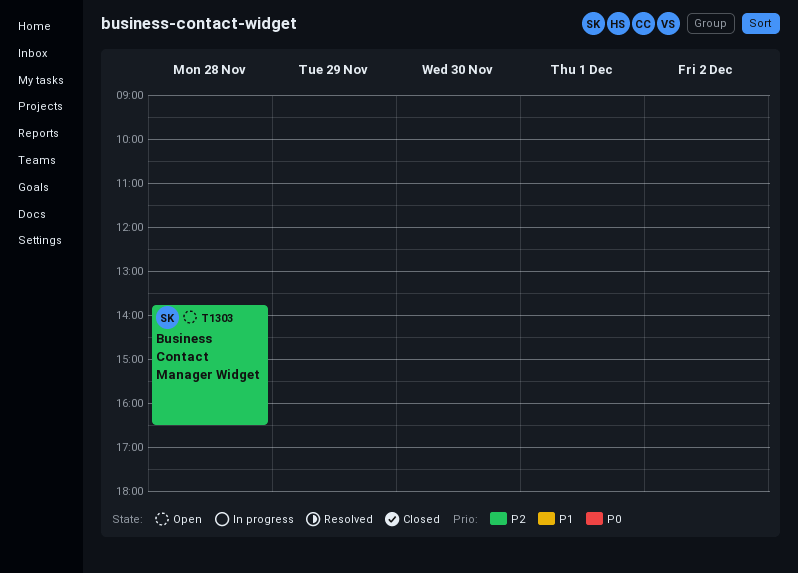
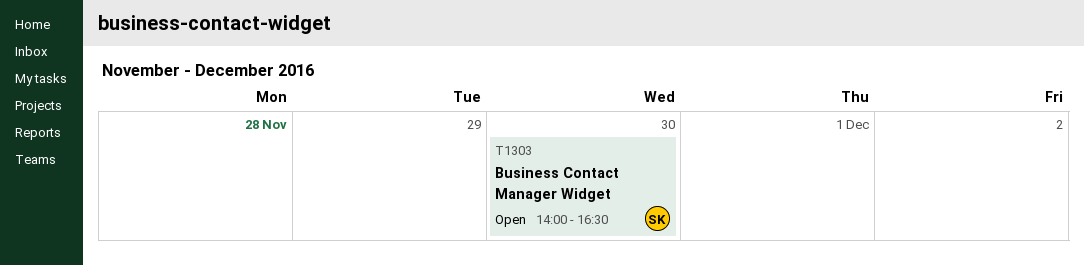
T1303, day: Nov 28 -> Nov 30
T1303, begins: 13:45 -> 14:00

